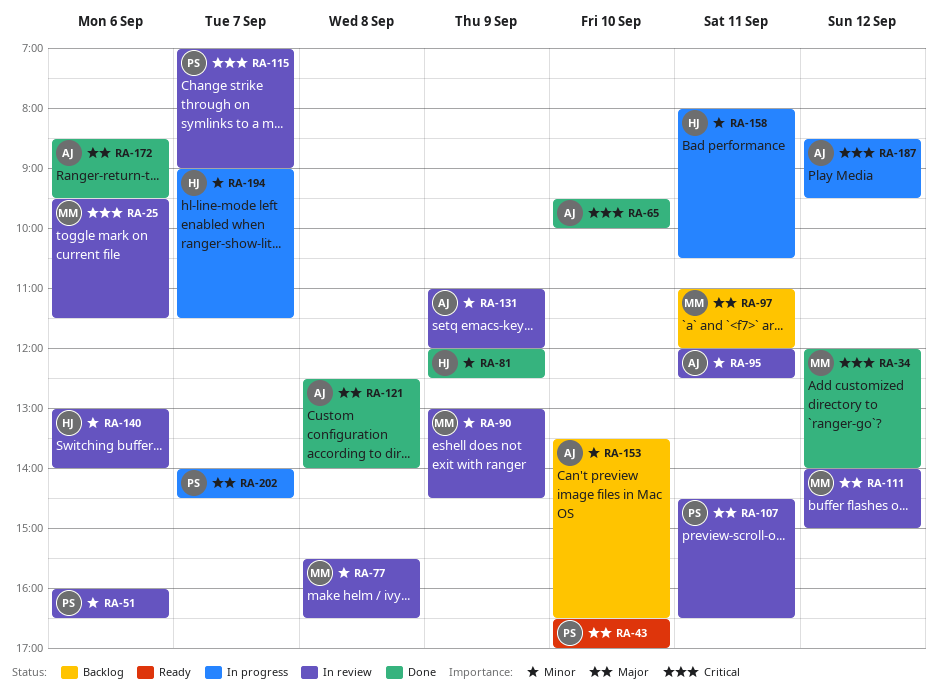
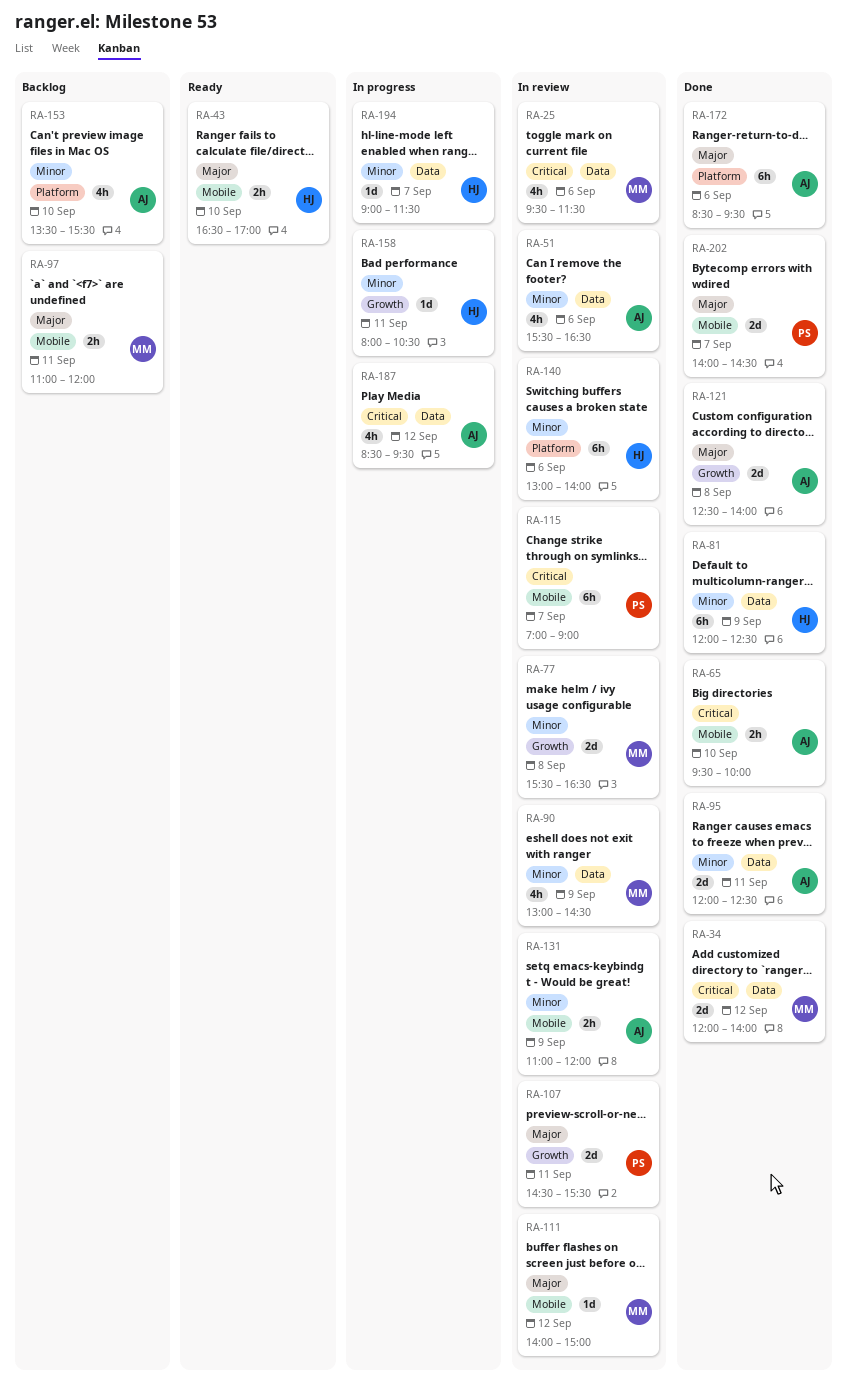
RA-43, owner: PS -> HJ
RA-51, owner: PS -> AJ
RA-51, begins: 16:00 -> 15:30
RA-95, status: In review -> Done
RA-107, ends: 16:30 -> 15:30
RA-153, ends: 16:30 -> 15:30
RA-202, status: In progress -> Done

